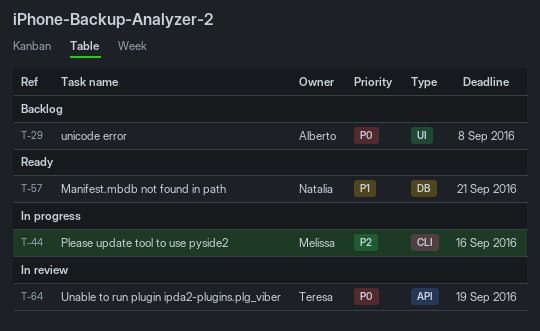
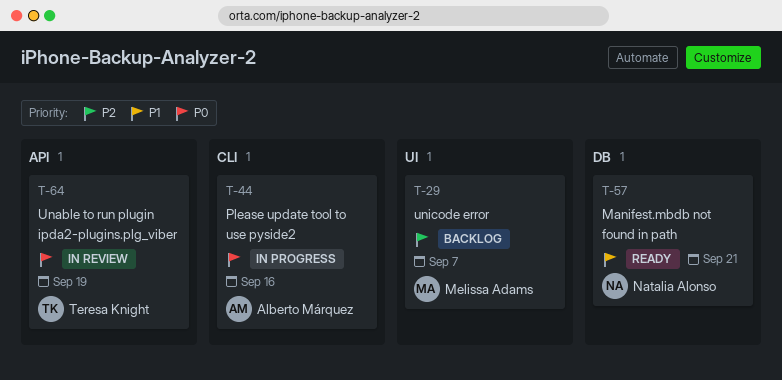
T-29, owner: Alberto Márquez -> Melissa Adams
T-29, priority: P0 -> P2
T-29, due: Sep 8 -> Sep 7
T-44, owner: Melissa Adams -> Alberto Márquez
T-44, priority: P2 -> P0

